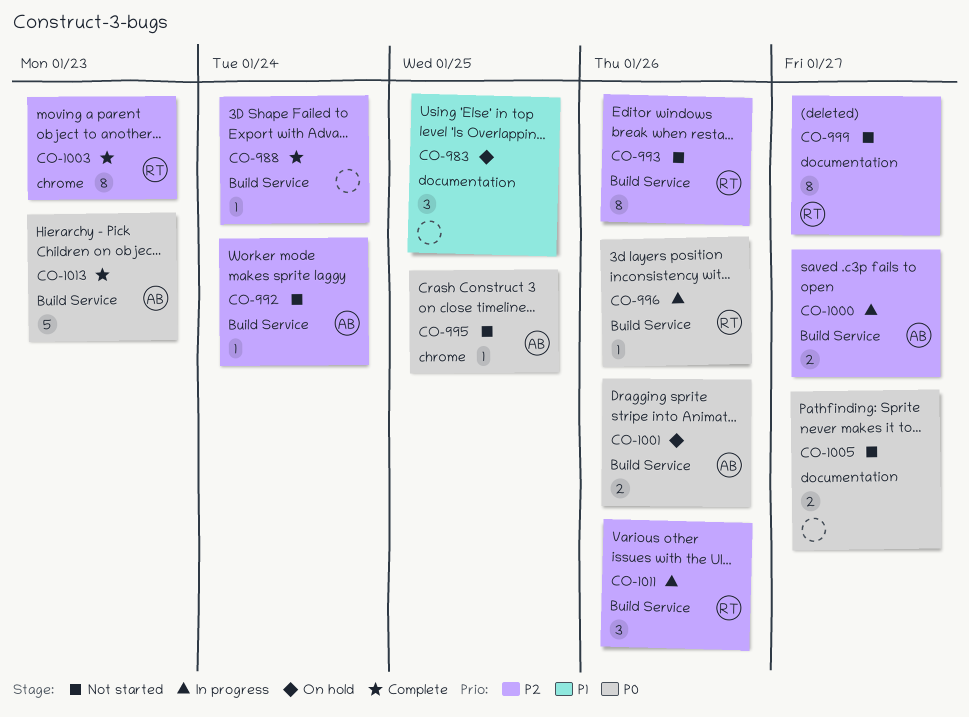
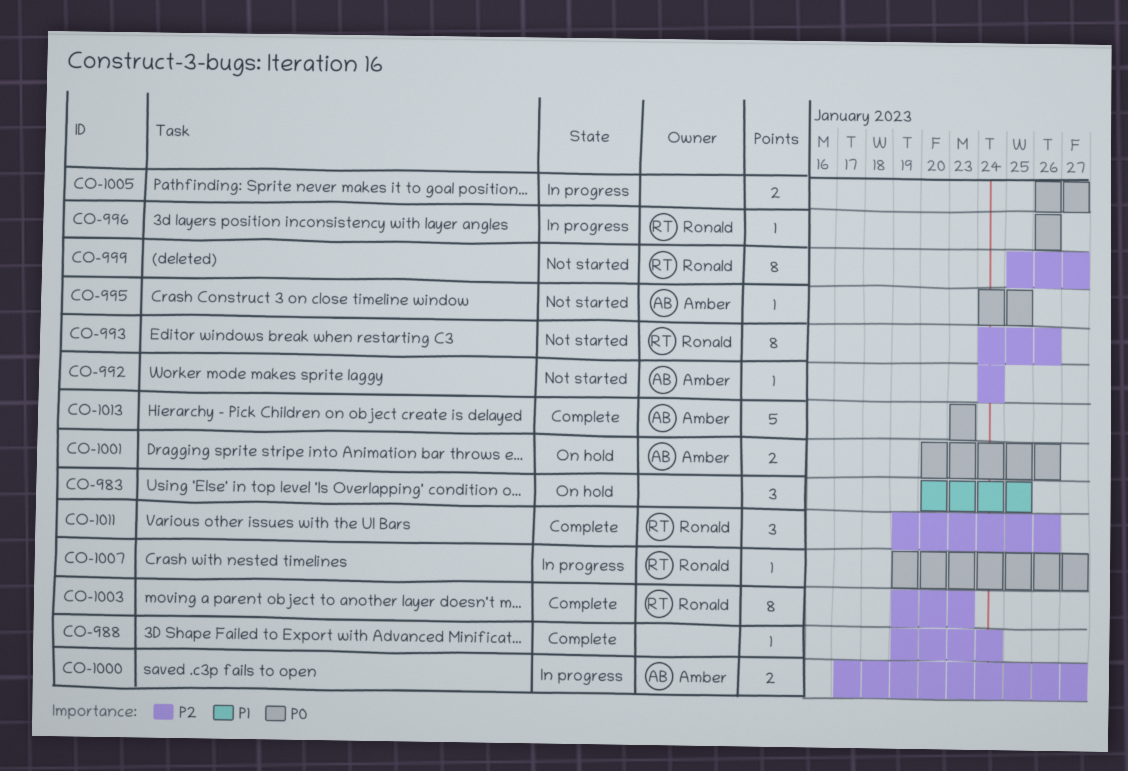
CO-1005, status: Not started -> In progress
CO-1007: none -> present
CO-1011, status: In progress -> Complete

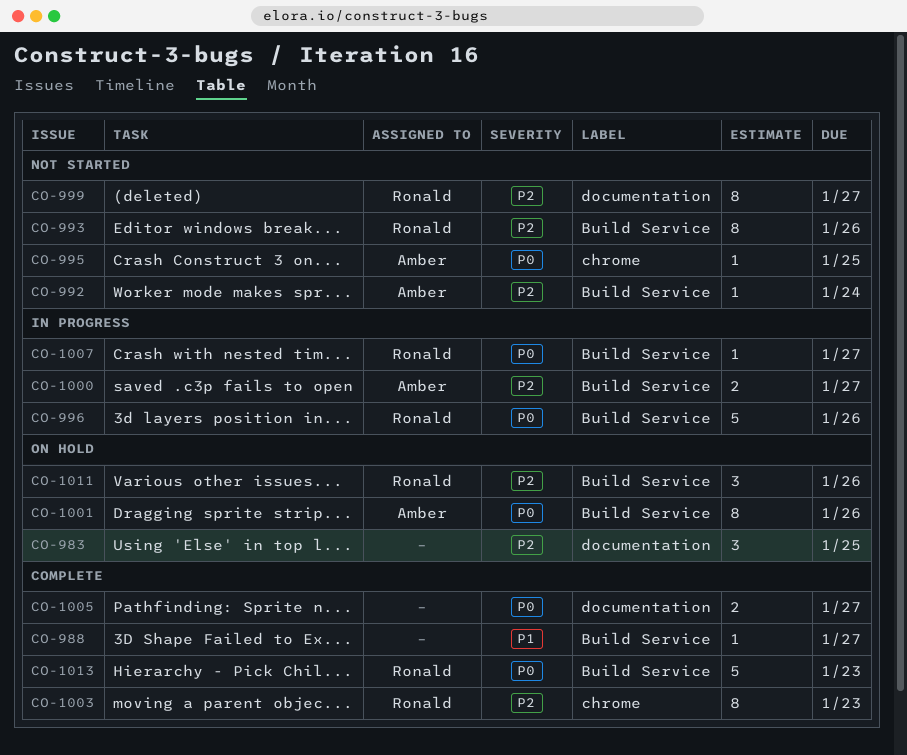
CO-983, priority: P1 -> P2
CO-988, priority: P2 -> P1
CO-988, due: Jan 24 -> Jan 27
CO-996, estimate: 1 -> 5
CO-1001, estimate: 2 -> 8
CO-1005, status: In progress -> Complete
CO-1011, status: Complete -> On hold
CO-1013, owner: Amber -> Ronald

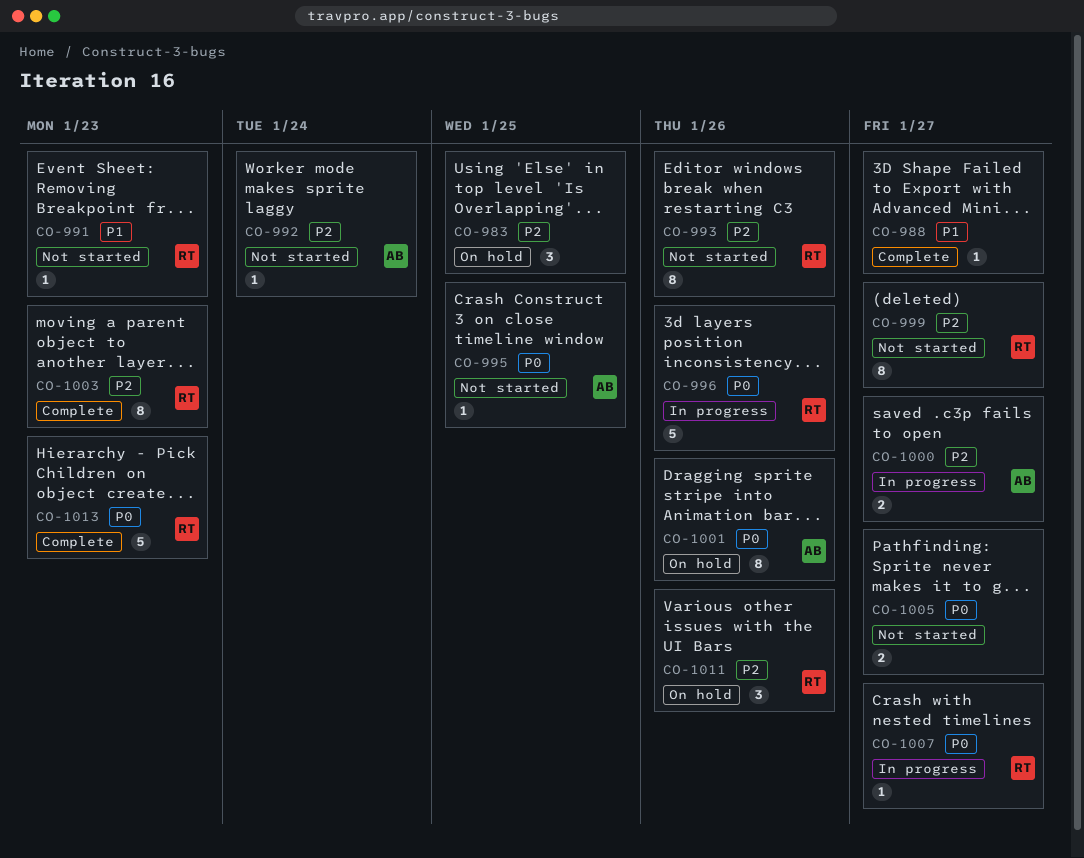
CO-991: none -> present
CO-1005, status: Complete -> Not started

